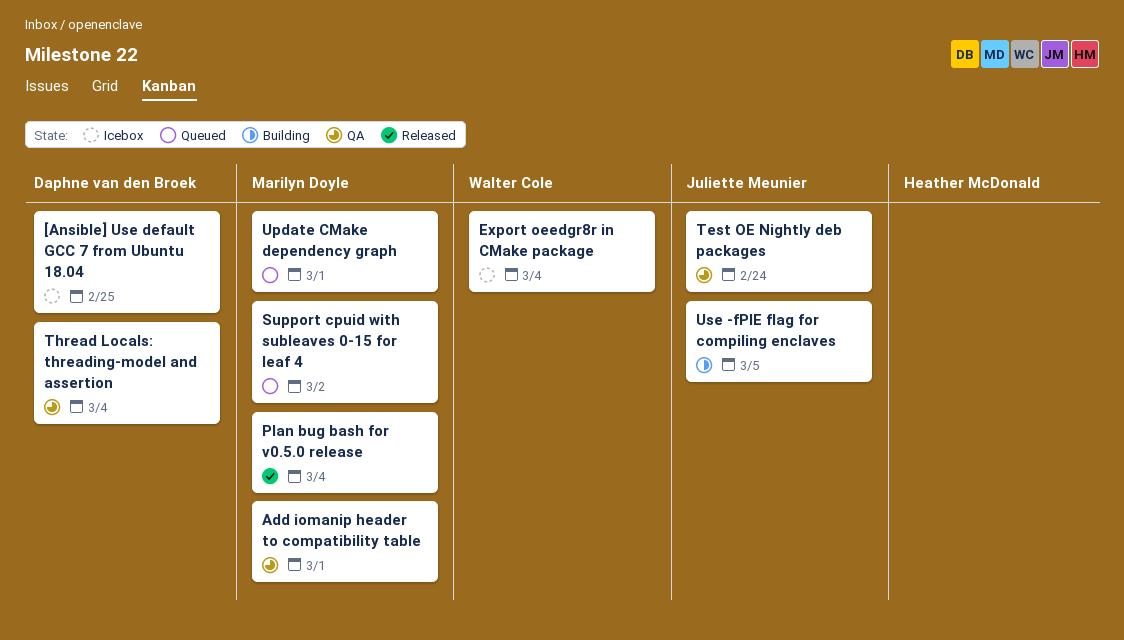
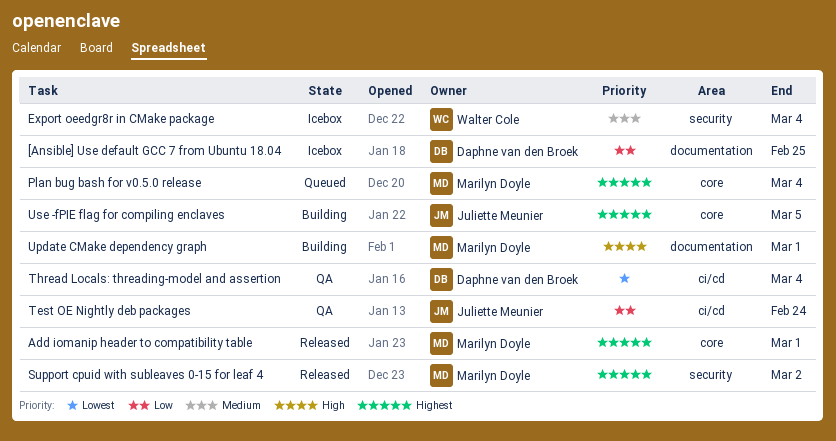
Add iomanip header to compatibility table, status: QA -> Released
Plan bug bash for v0.5.0 release, status: Released -> Queued
Support cpuid with subleaves 0-15 for leaf 4, status: Queued -> Released
Update CMake dependency graph, status: Queued -> Building

